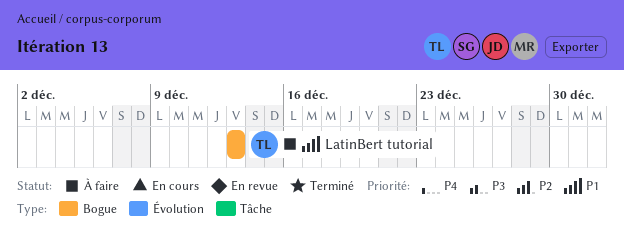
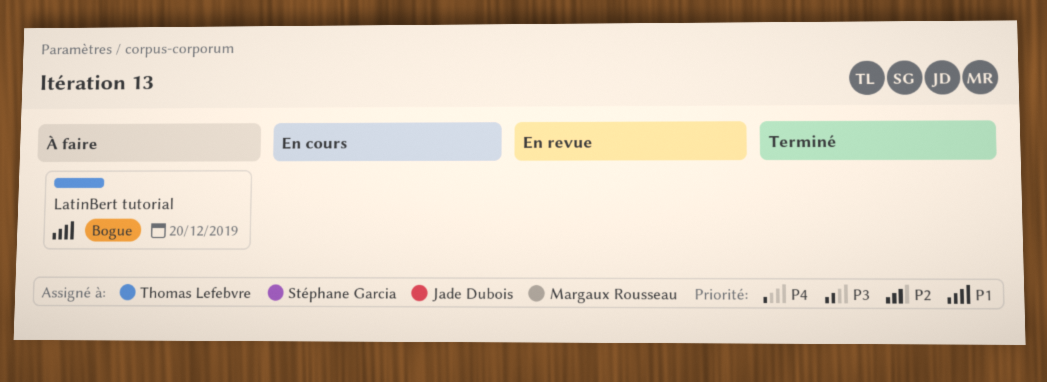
LatinBert tutorial, due: Dec 13 -> Dec 20

